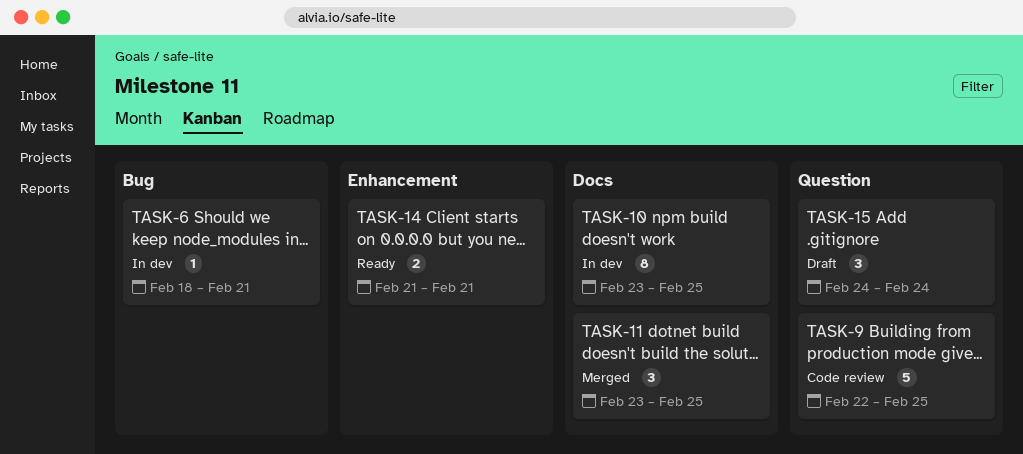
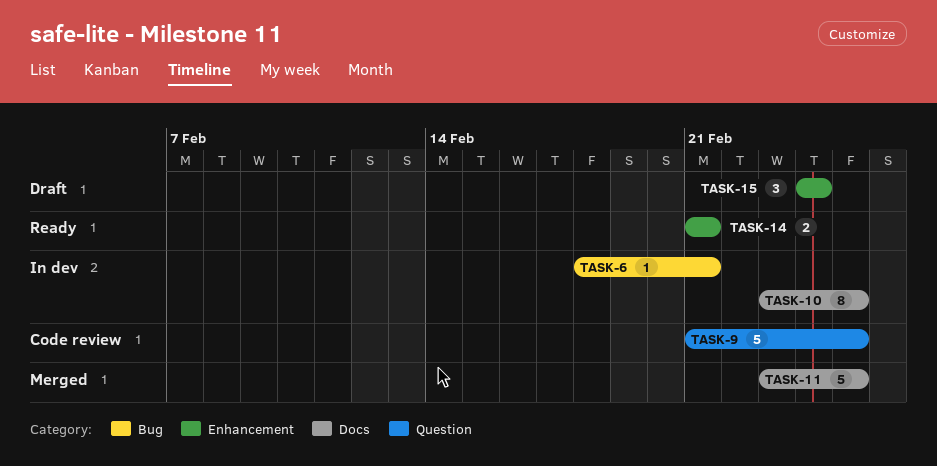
TASK-9, start: Feb 22 -> Feb 21
TASK-11, estimate: 3 -> 5
TASK-15, label: Question -> Enhancement

